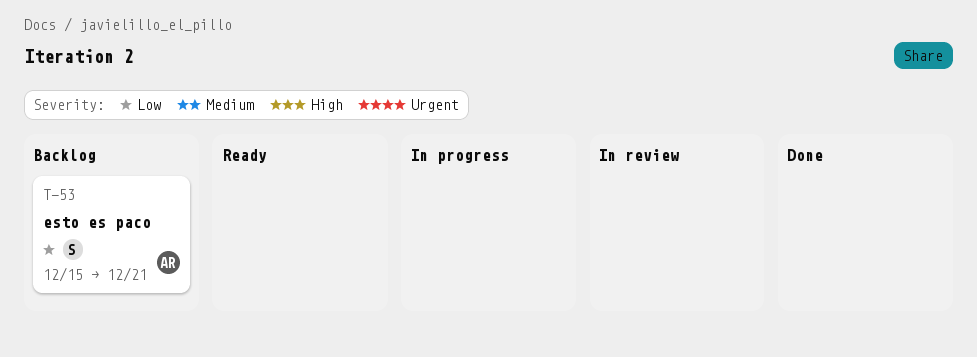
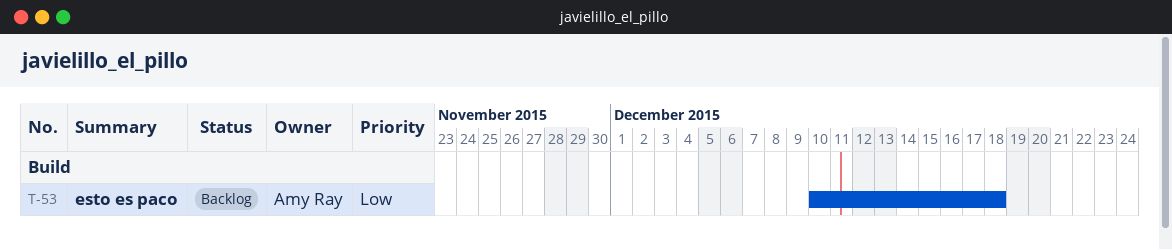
T-53, start: Dec 15 -> Dec 10
T-53, due: Dec 21 -> Dec 18

